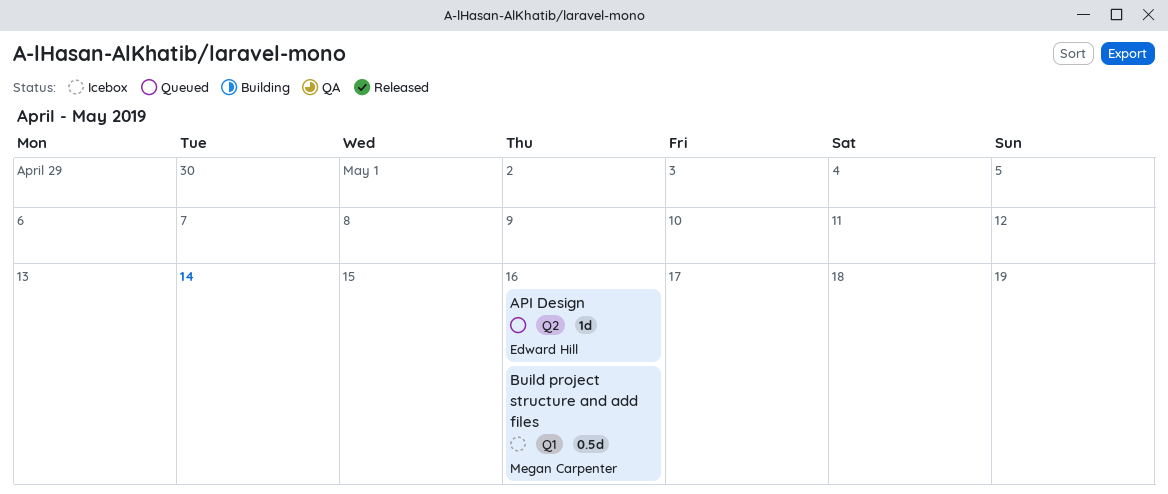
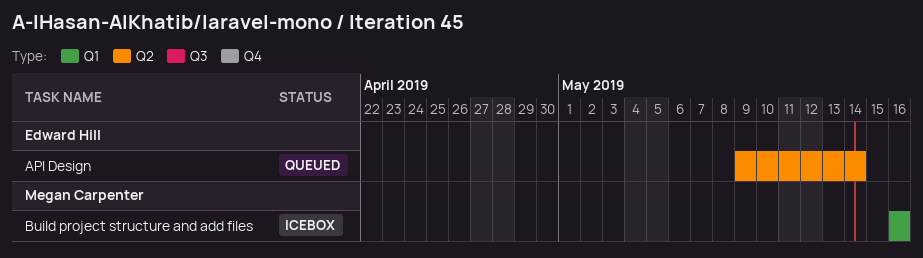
API Design, due: May 16 -> May 14

